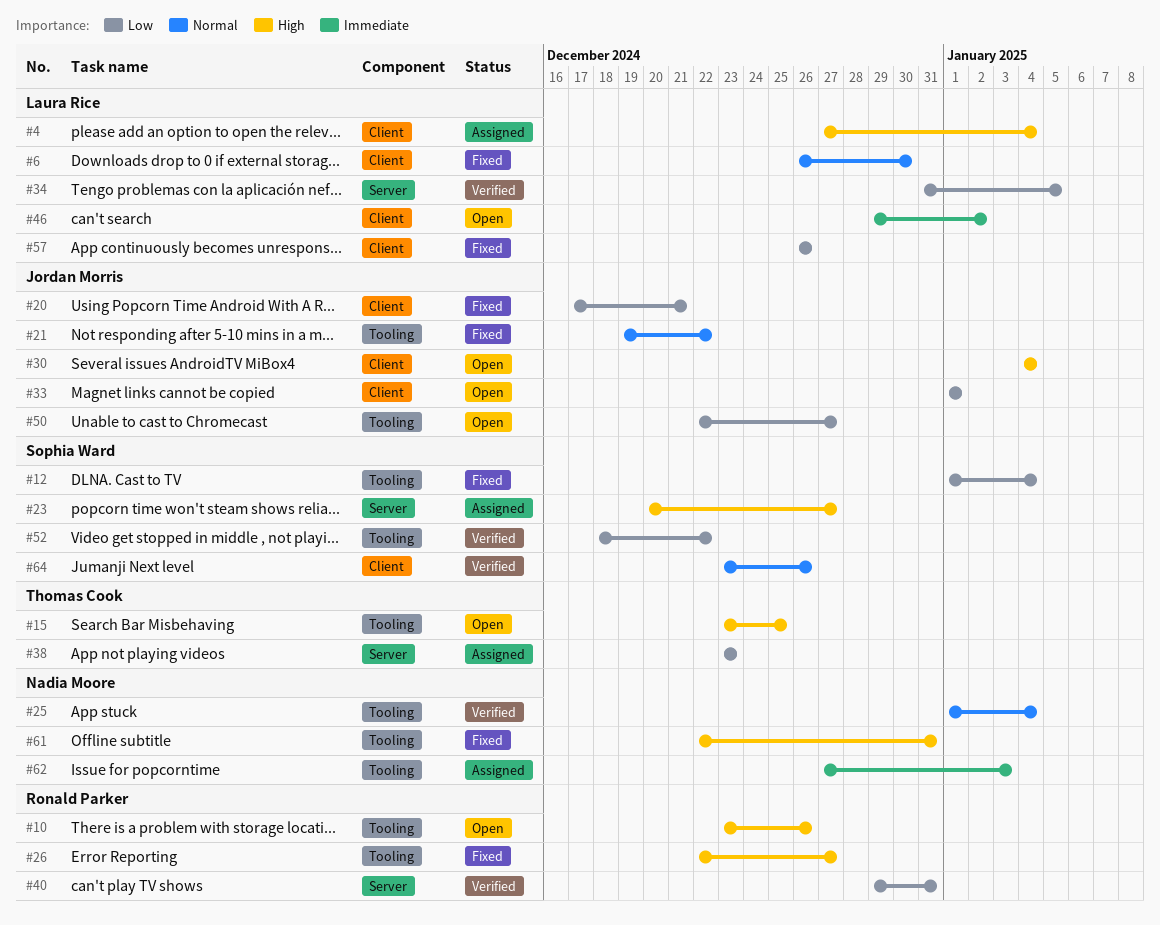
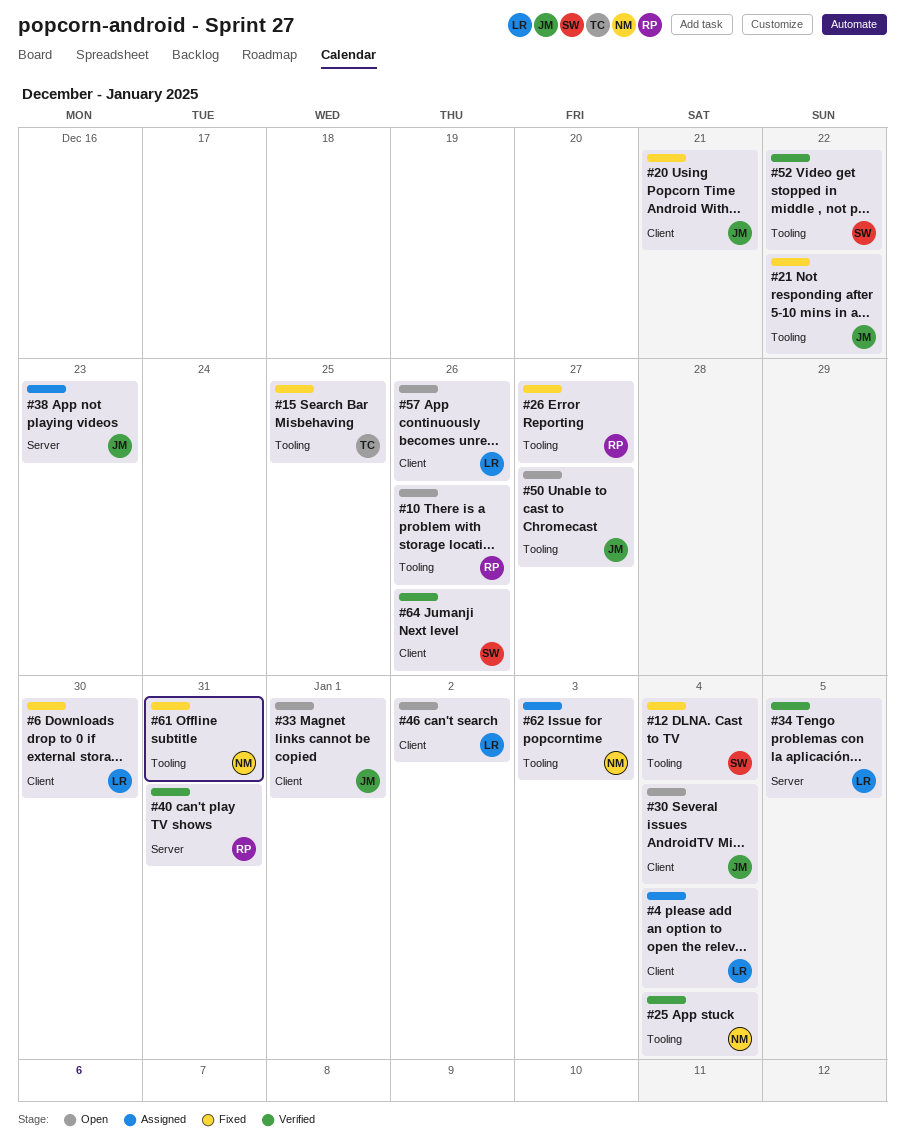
#15, status: Open -> Fixed
#23: present -> none
#38, owner: Thomas Cook -> Jordan Morris
#57, status: Fixed -> Open

